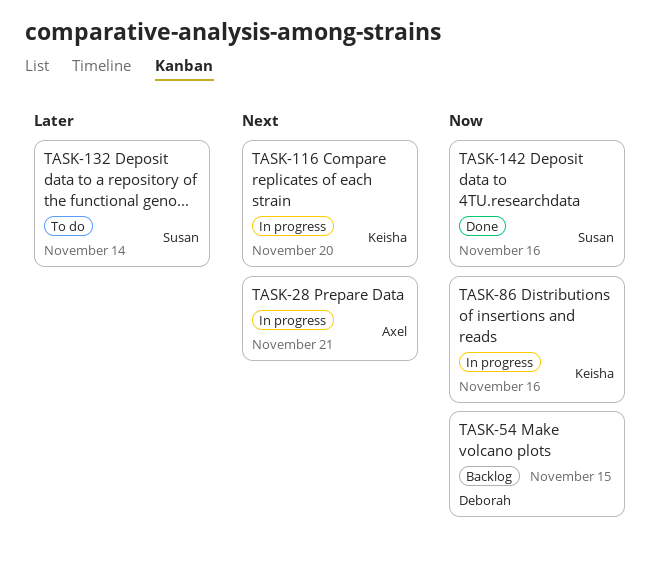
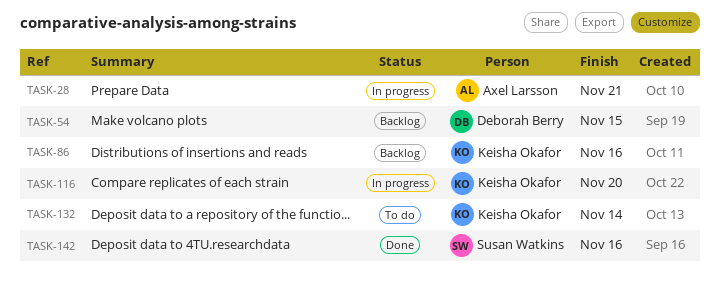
TASK-86, status: In progress -> Backlog
TASK-132, owner: Susan Watkins -> Keisha Okafor

